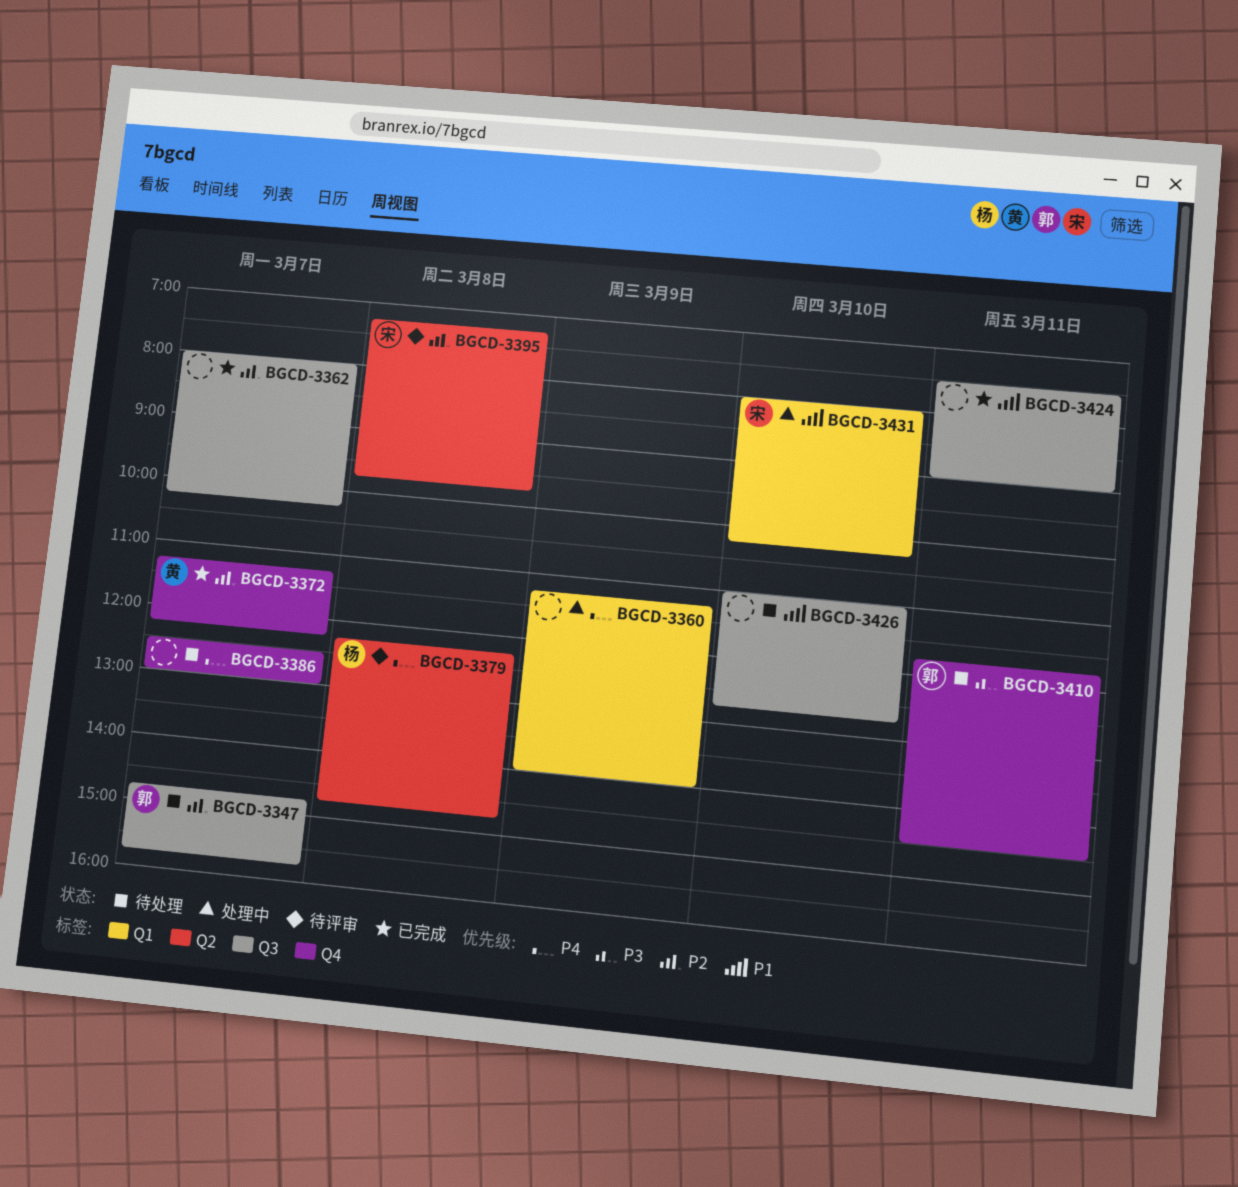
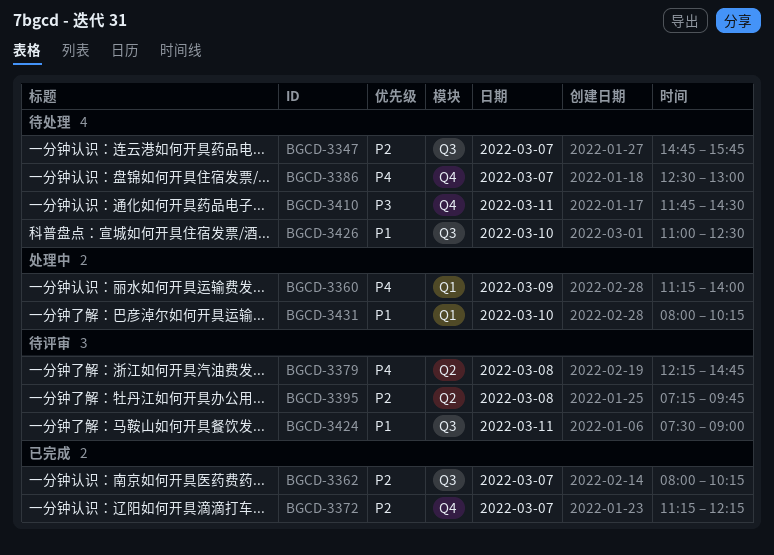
BGCD-3424, status: 已完成 -> 待评审
BGCD-3426, ends: 12:45 -> 12:30

